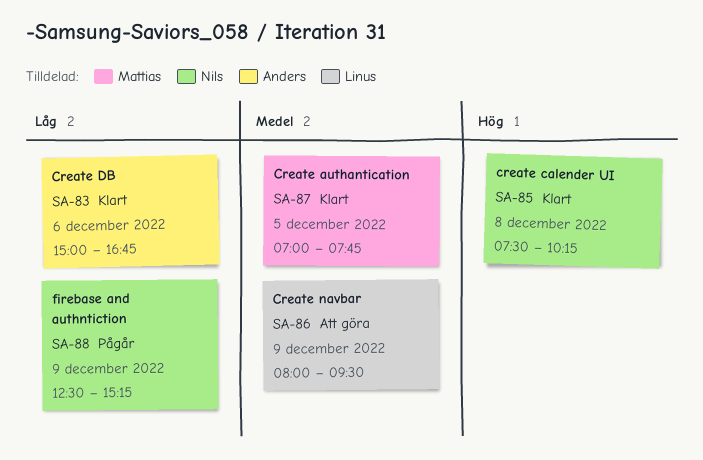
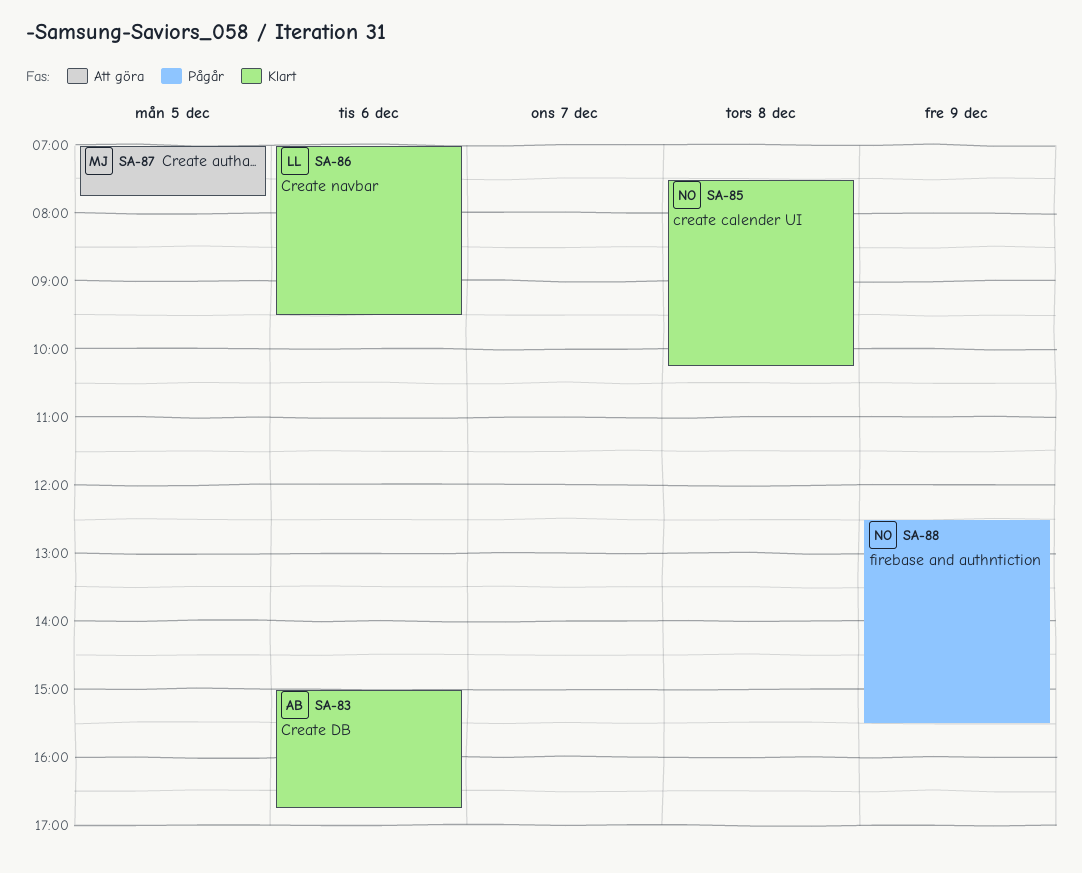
SA-86, status: Att göra -> Klart
SA-86, day: Dec 9 -> Dec 6
SA-86, begins: 08:00 -> 07:00
SA-87, status: Klart -> Att göra
SA-88, ends: 15:15 -> 15:30

